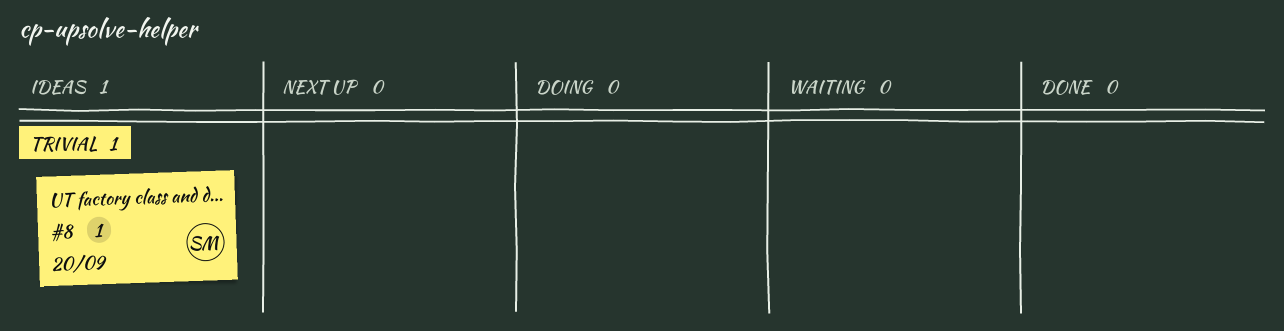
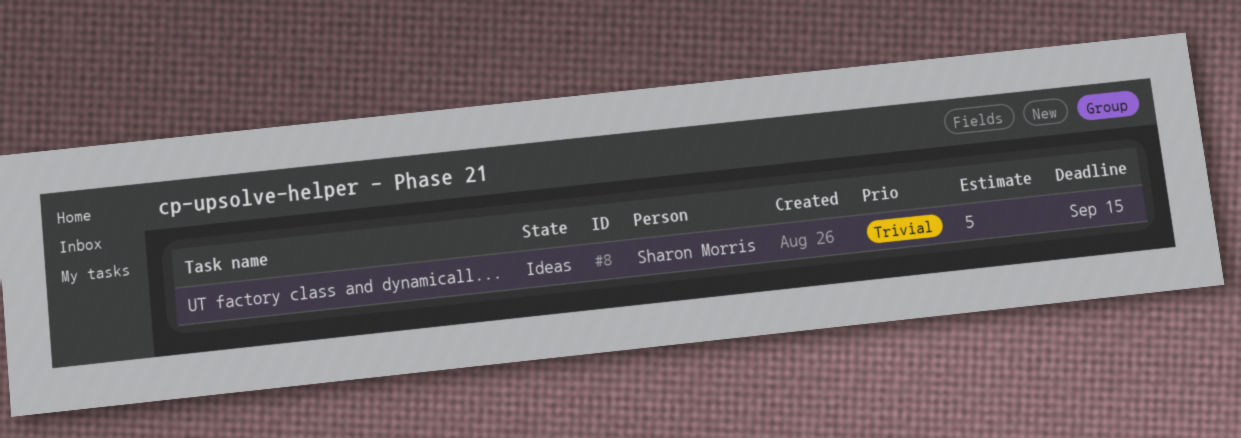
#8, estimate: 1 -> 5
#8, due: Sep 20 -> Sep 15

